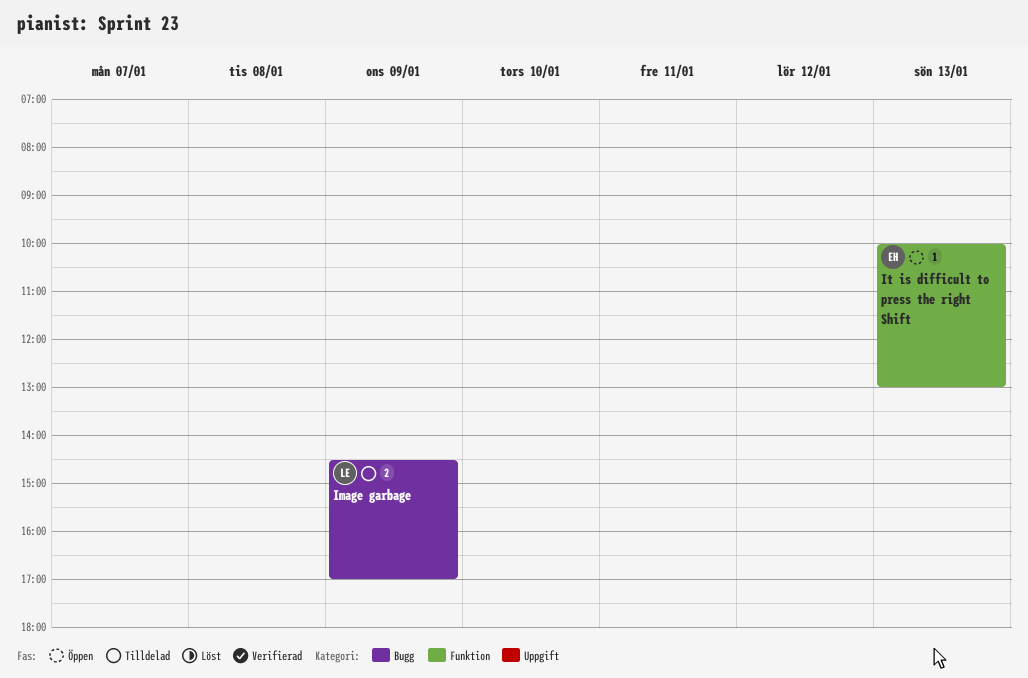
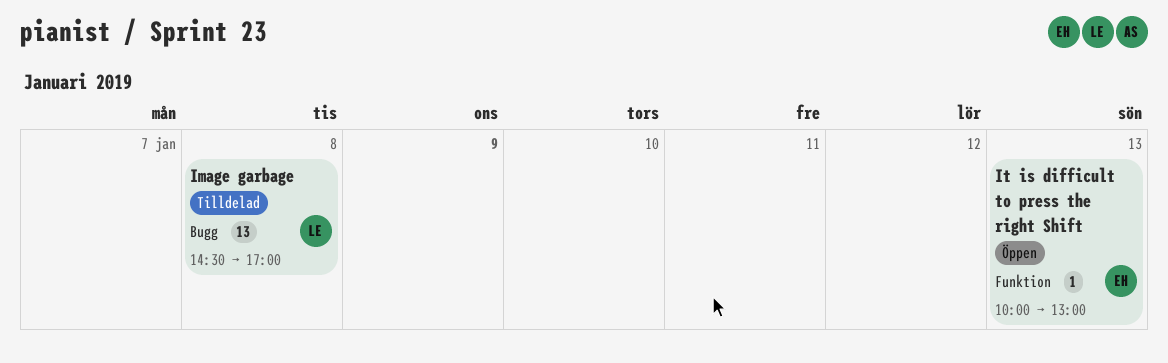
Image garbage, estimate: 2 -> 13
Image garbage, day: Jan 9 -> Jan 8

